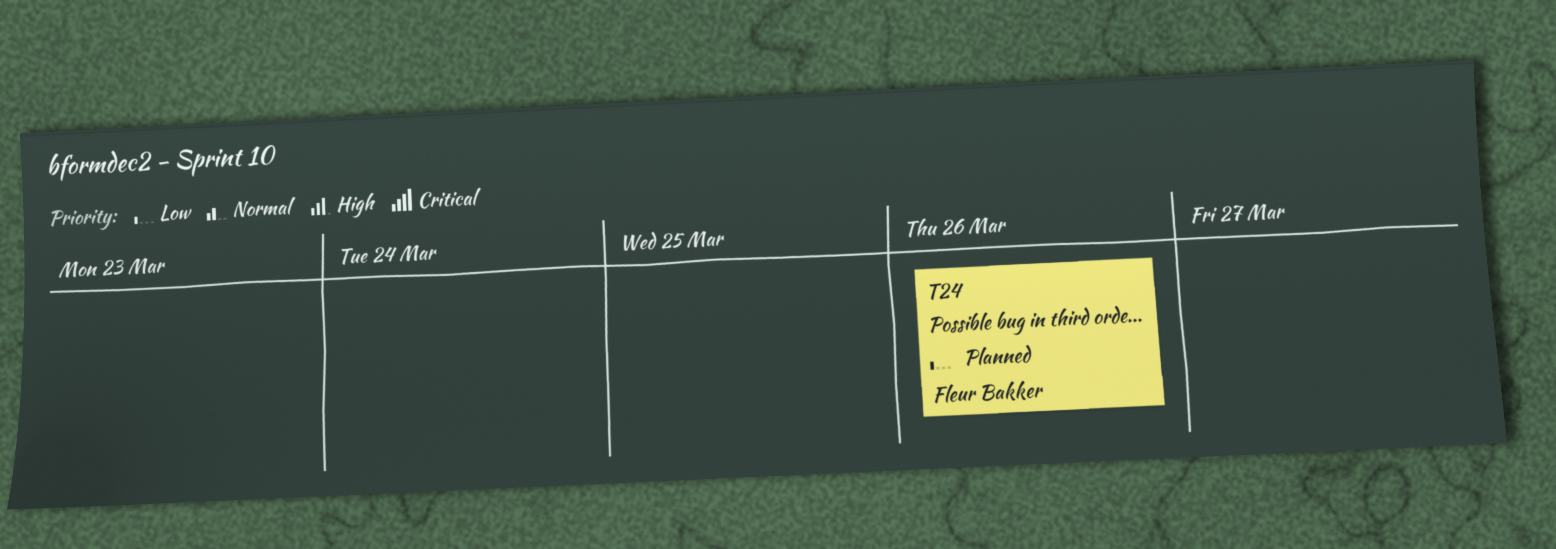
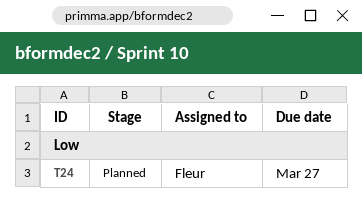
T24, due: Mar 26 -> Mar 27

